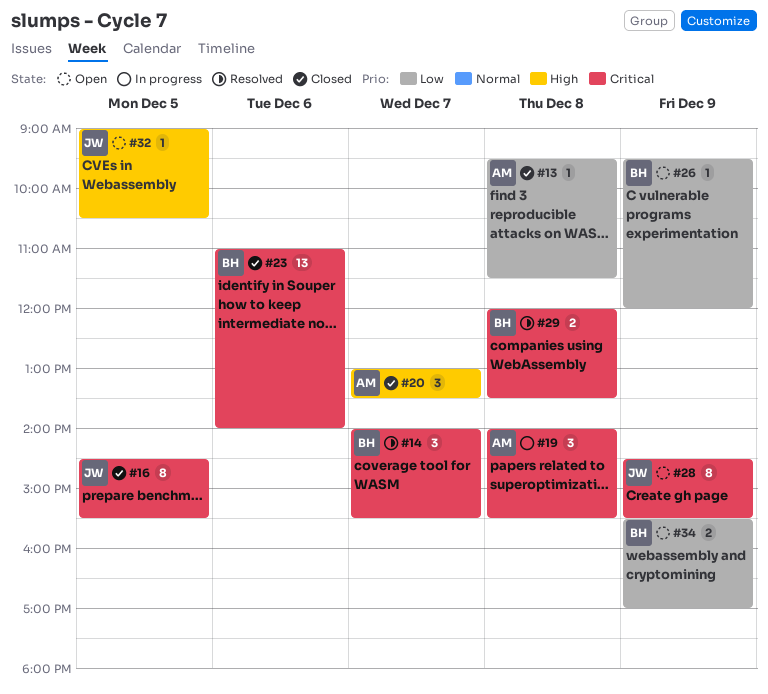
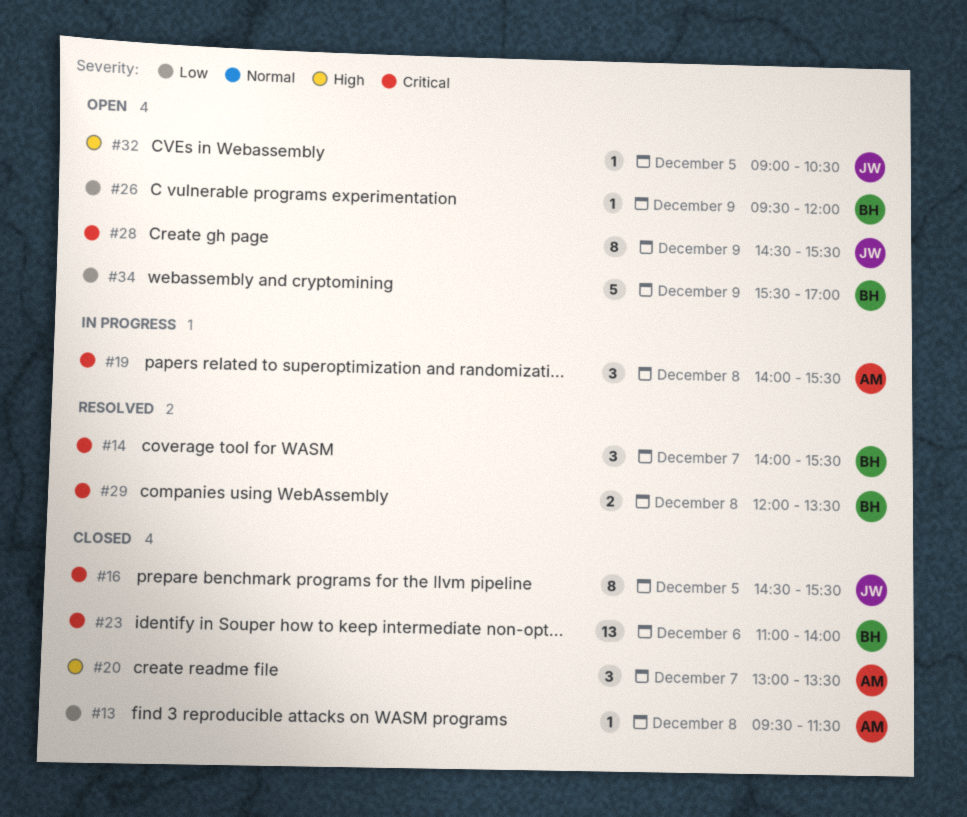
#34, estimate: 2 -> 5

